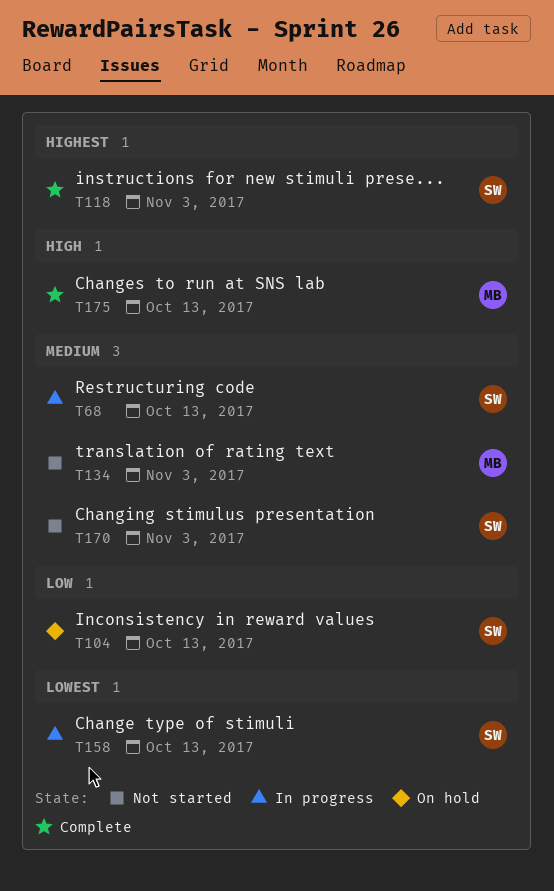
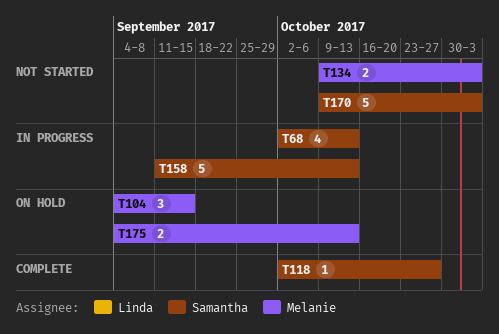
T104, owner: Samantha -> Melanie
T104, due: Oct 13 -> Sep 15
T118, due: Nov 3 -> Oct 27
T175, status: Complete -> On hold

